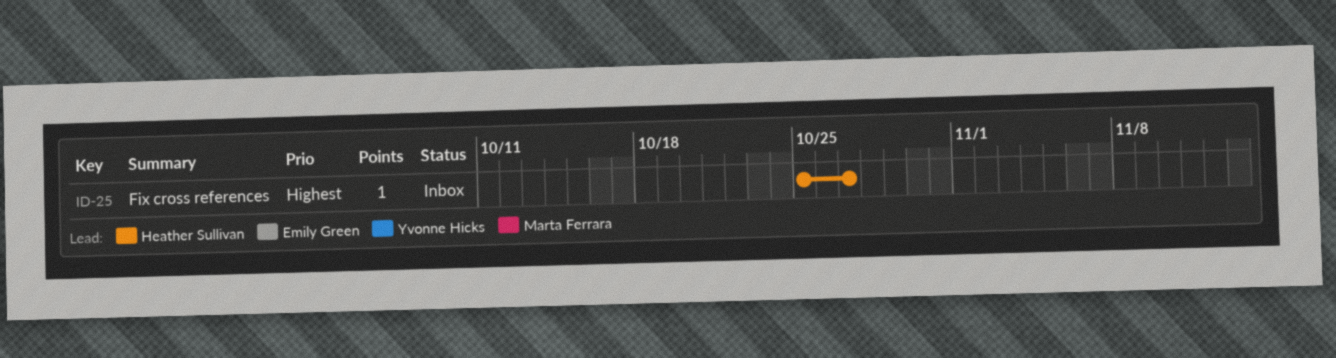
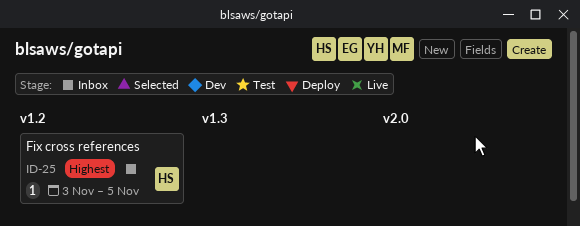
ID-25, start: Oct 25 -> Nov 3
ID-25, due: Oct 27 -> Nov 5

